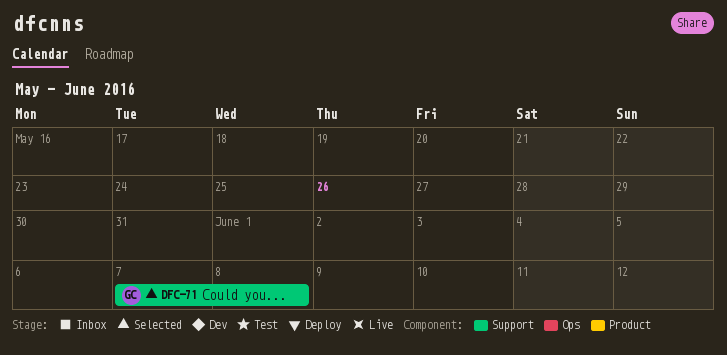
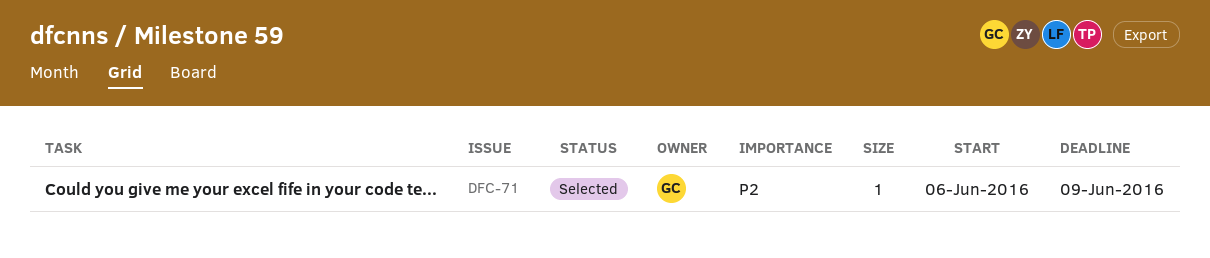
DFC-71, start: Jun 7 -> Jun 6
DFC-71, due: Jun 8 -> Jun 9

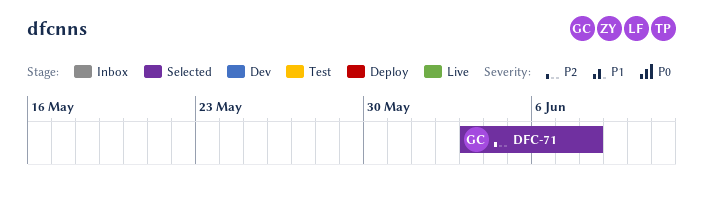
DFC-71, start: Jun 6 -> Jun 3
DFC-71, due: Jun 9 -> Jun 8

